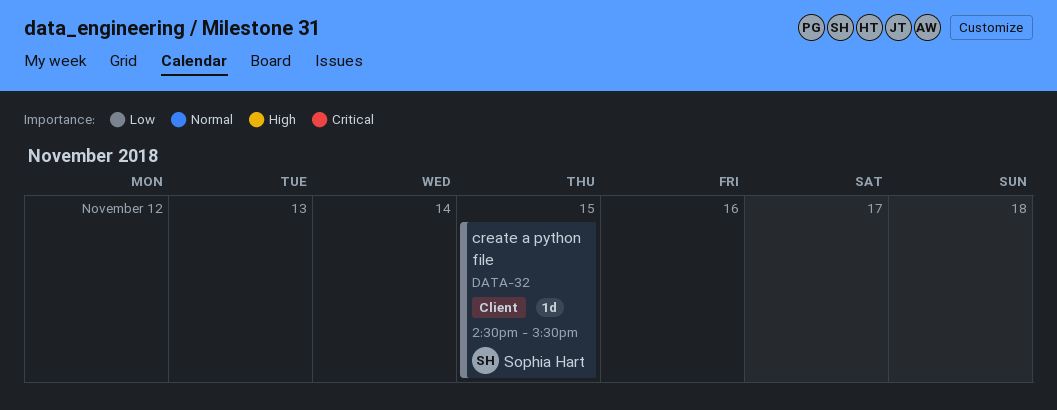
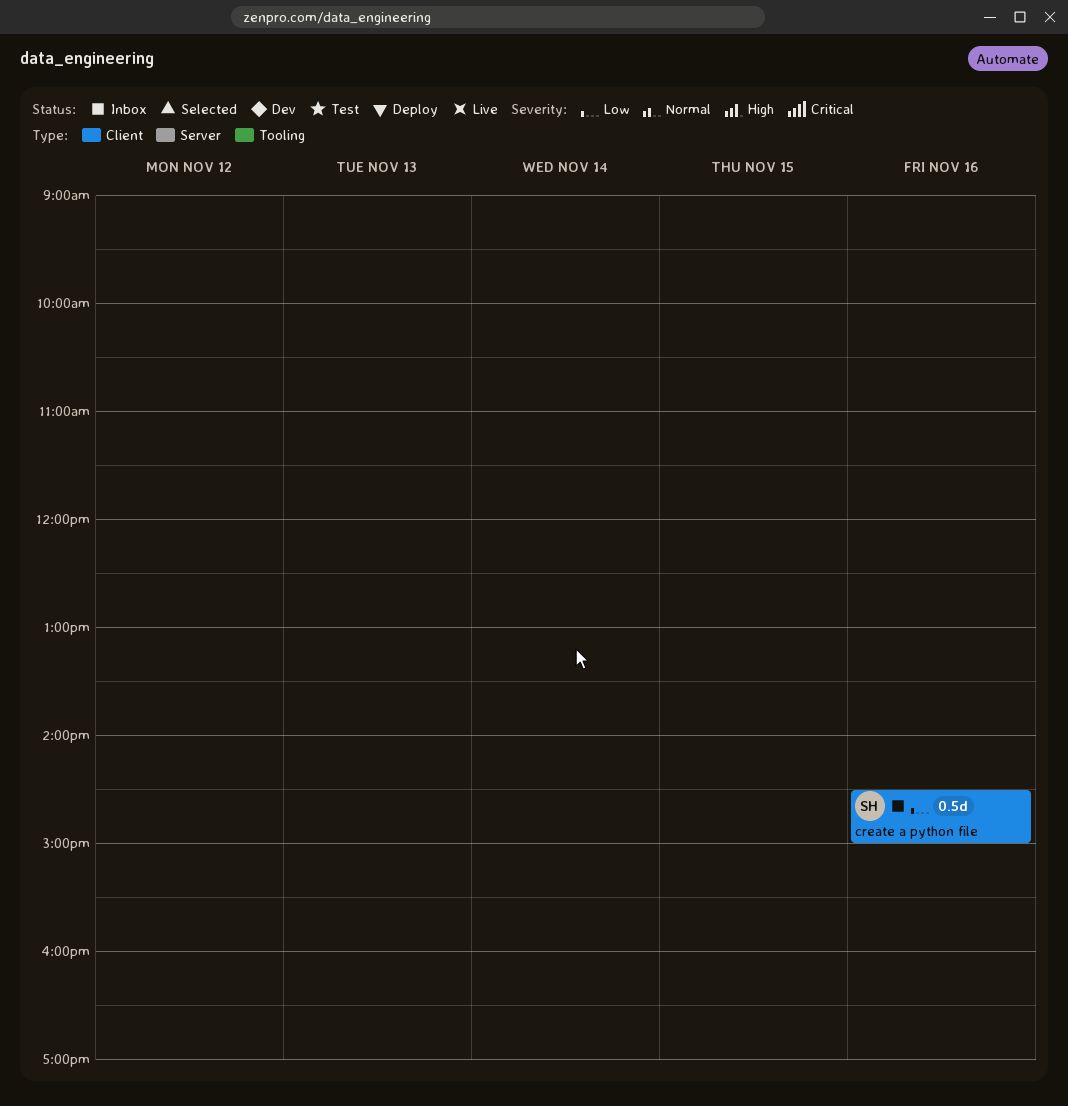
create a python file, estimate: 1d -> 0.5d
create a python file, day: Nov 15 -> Nov 16
create a python file, ends: 15:30 -> 15:00

